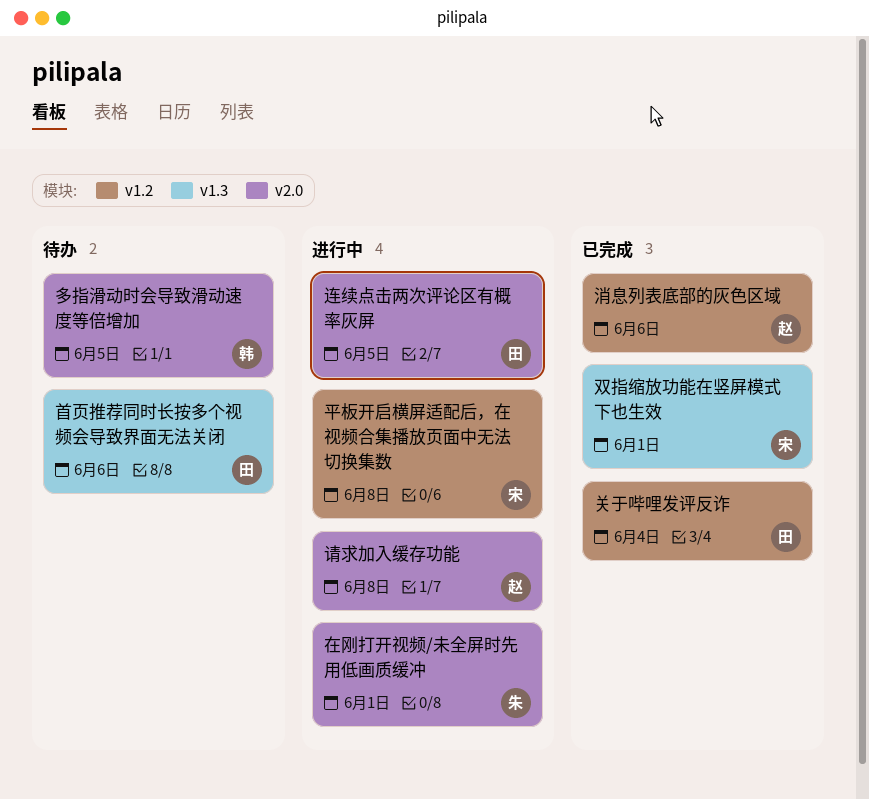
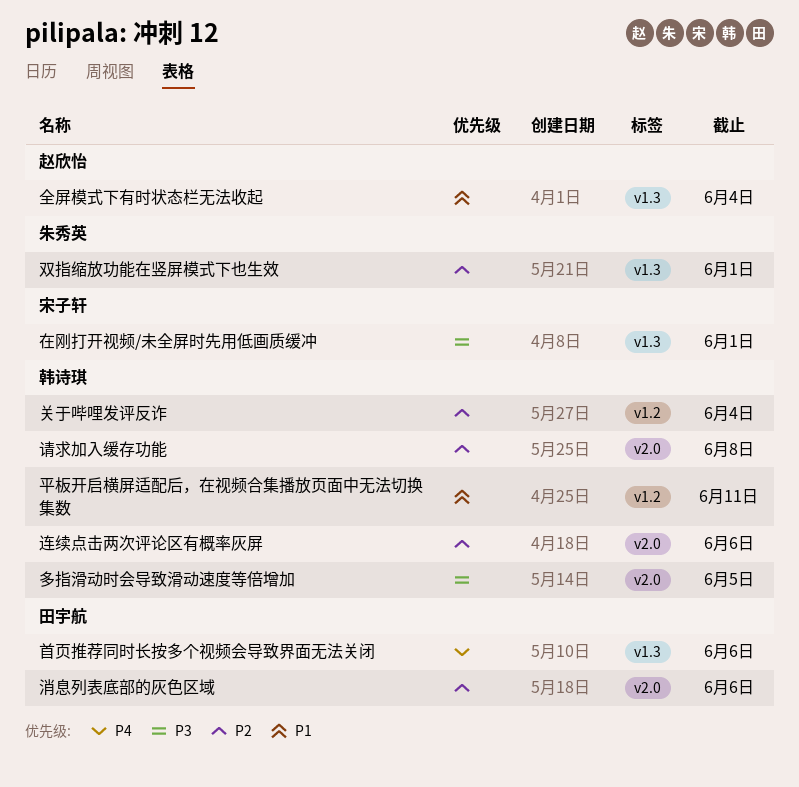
全屏模式下有时状态栏无法收起: none -> present
关于哔哩发评反诈, owner: 田宇航 -> 韩诗琪
双指缩放功能在竖屏模式下也生效, owner: 宋子轩 -> 朱秀英
在刚打开视频/未全屏时先用低画质缓冲, owner: 朱秀英 -> 宋子轩
在刚打开视频/未全屏时先用低画质缓冲, label: v2.0 -> v1.3
平板开启横屏适配后，在视频合集播放页面中无法切换集数, owner: 宋子轩 -> 韩诗琪
平板开启横屏适配后，在视频合集播放页面中无法切换集数, due: Jun 8 -> Jun 11
消息列表底部的灰色区域, owner: 赵欣怡 -> 田宇航
消息列表底部的灰色区域, label: v1.2 -> v2.0
请求加入缓存功能, owner: 赵欣怡 -> 韩诗琪
连续点击两次评论区有概率灰屏, owner: 田宇航 -> 韩诗琪
连续点击两次评论区有概率灰屏, due: Jun 5 -> Jun 6

